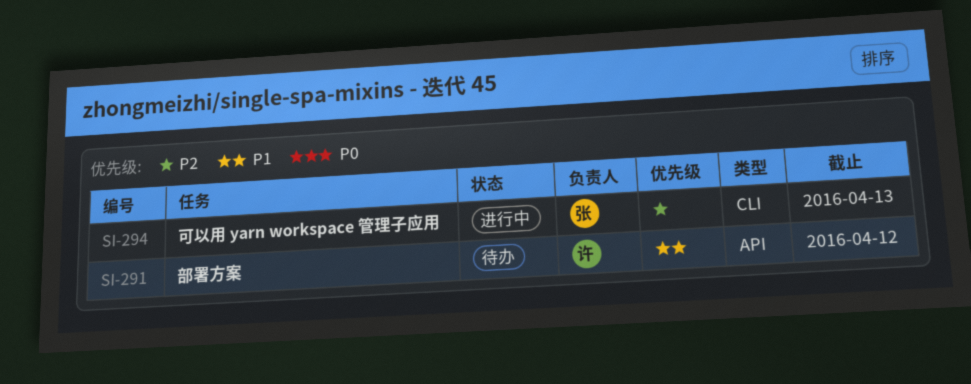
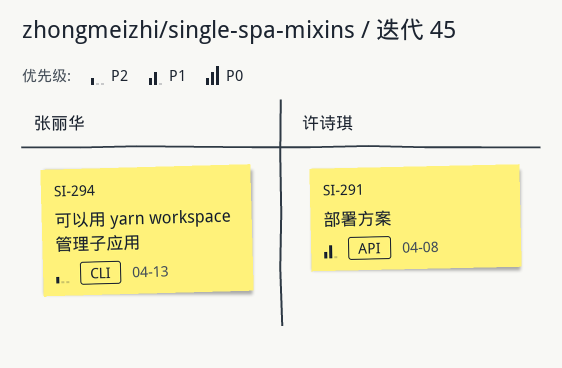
SI-291, due: Apr 12 -> Apr 8

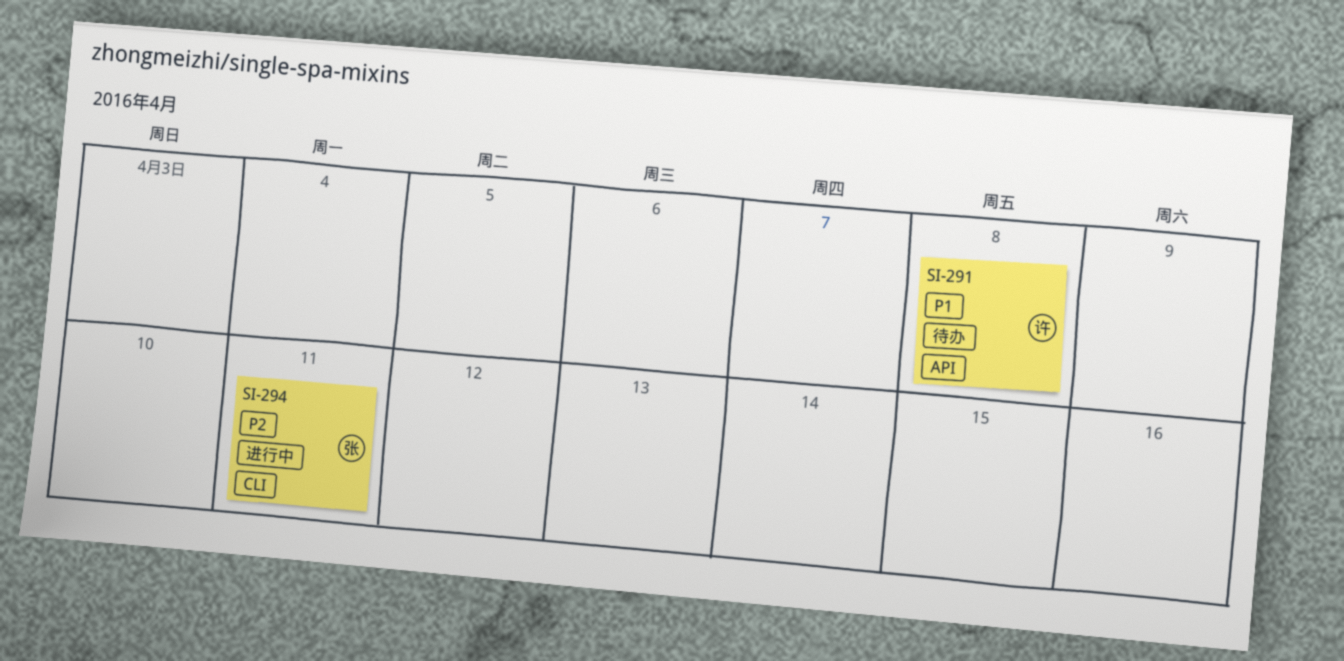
SI-294, due: Apr 13 -> Apr 11

